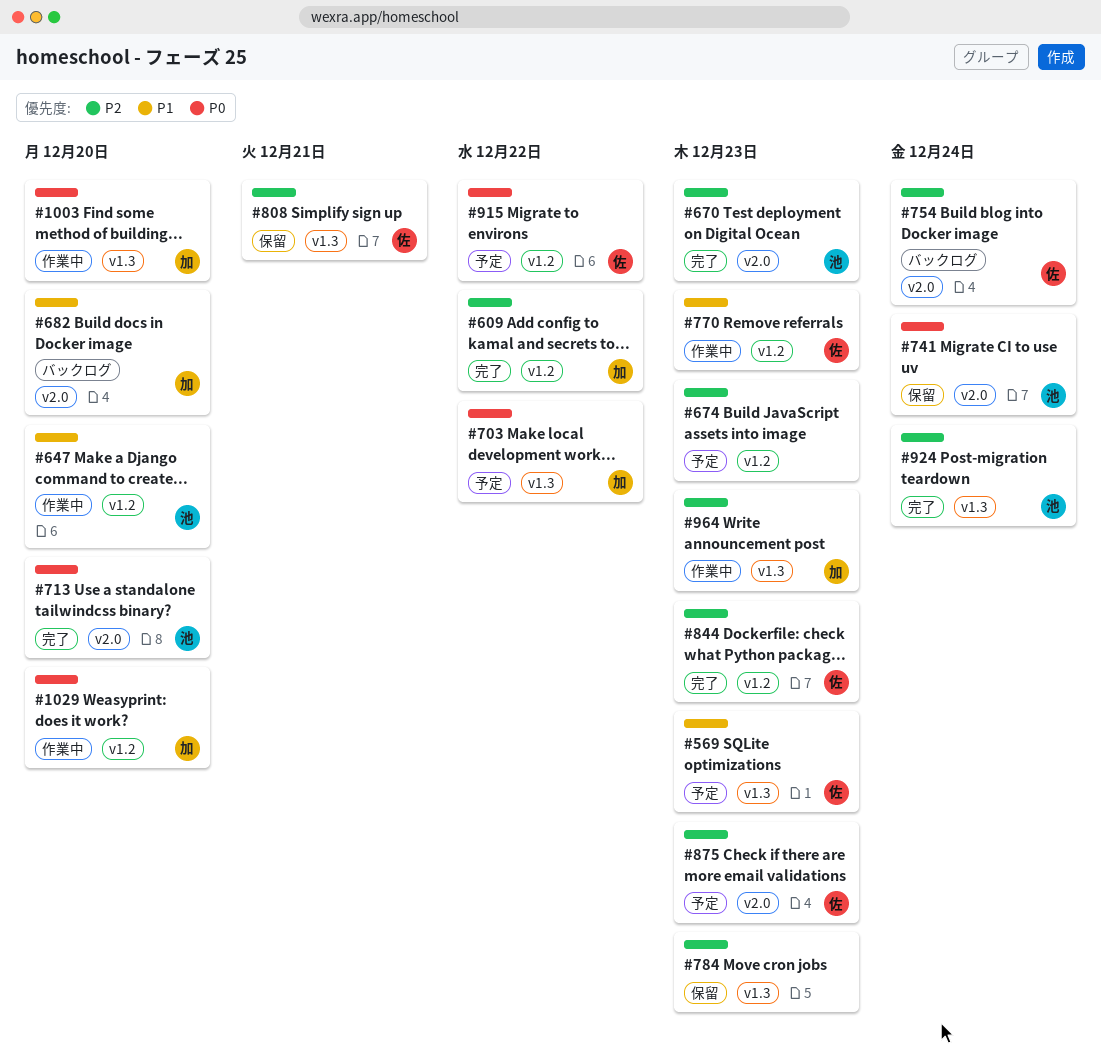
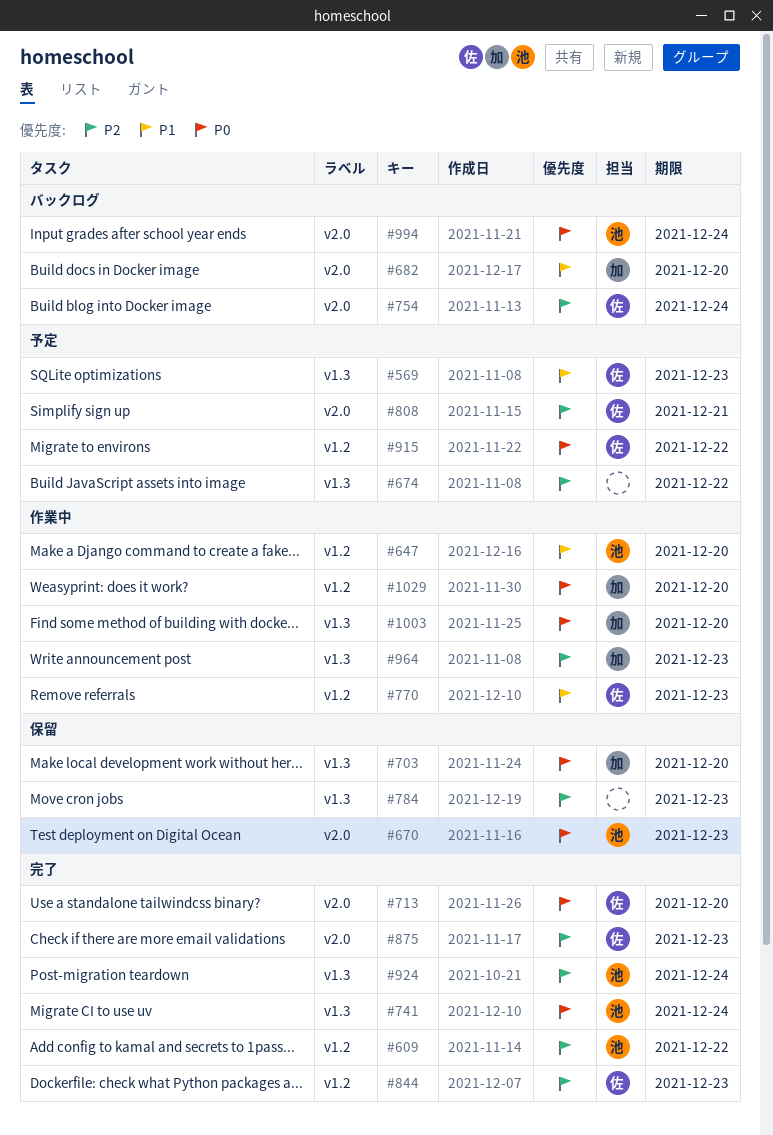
#609, owner: 加 -> 池
#670, status: 完了 -> 保留
#670, priority: P2 -> P0
#674, label: v1.2 -> v1.3
#674, due: Dec 23 -> Dec 22
#703, status: 予定 -> 保留
#703, due: Dec 22 -> Dec 20
#713, owner: 池 -> 佐
#741, status: 保留 -> 完了
#741, label: v2.0 -> v1.3
#808, status: 保留 -> 予定
#808, label: v1.3 -> v2.0
#875, status: 予定 -> 完了
#994: none -> present

